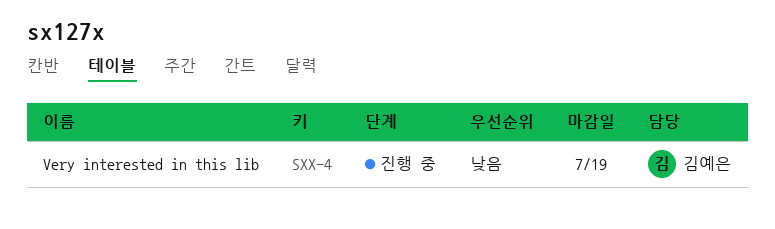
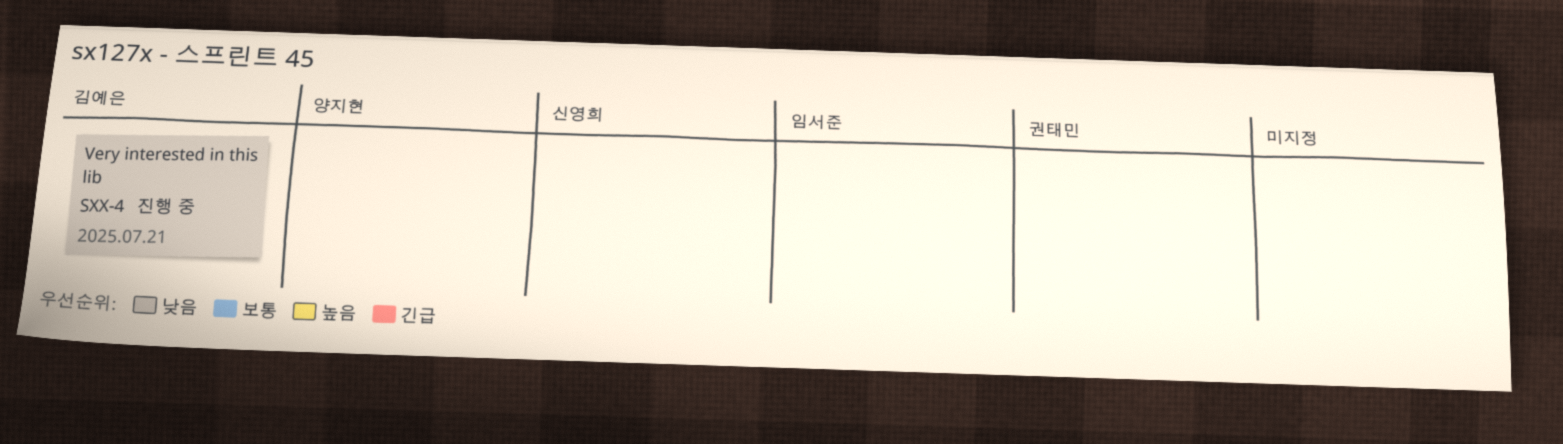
SXX-4, due: Jul 19 -> Jul 21

